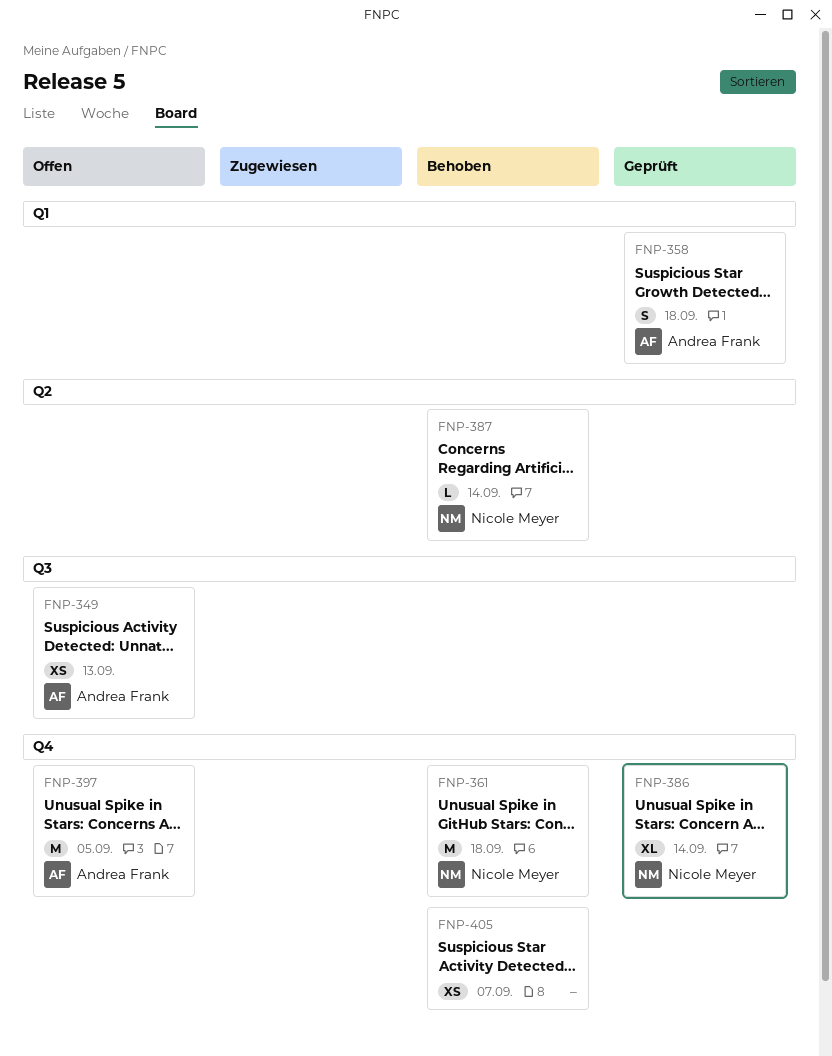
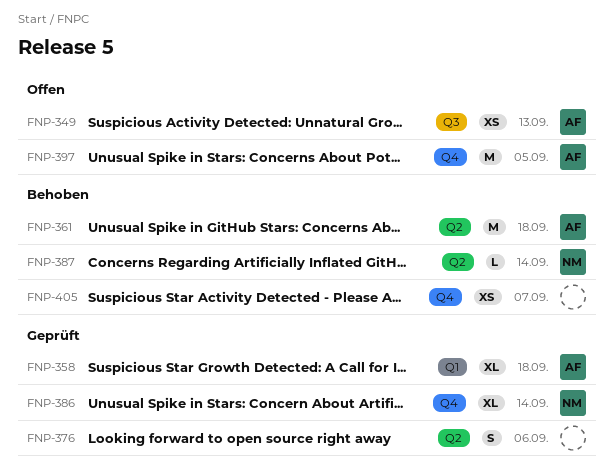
FNP-358, estimate: S -> XL
FNP-361, owner: Nicole Meyer -> Andrea Frank
FNP-361, label: Q4 -> Q2
FNP-376: none -> present

